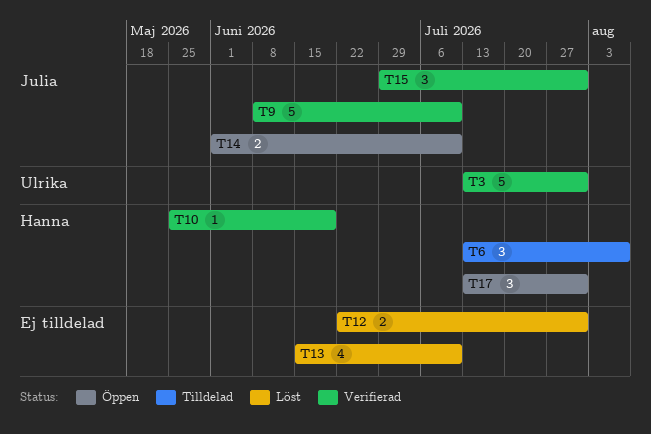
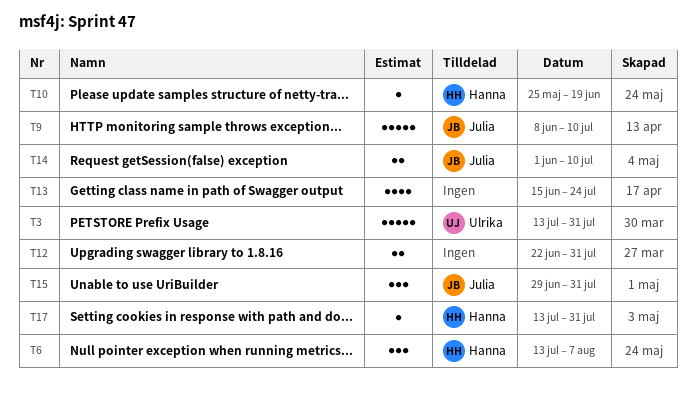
T13, due: Jul 10 -> Jul 24
T17, estimate: 3 -> 1

